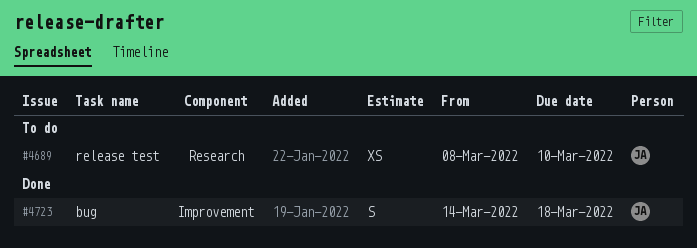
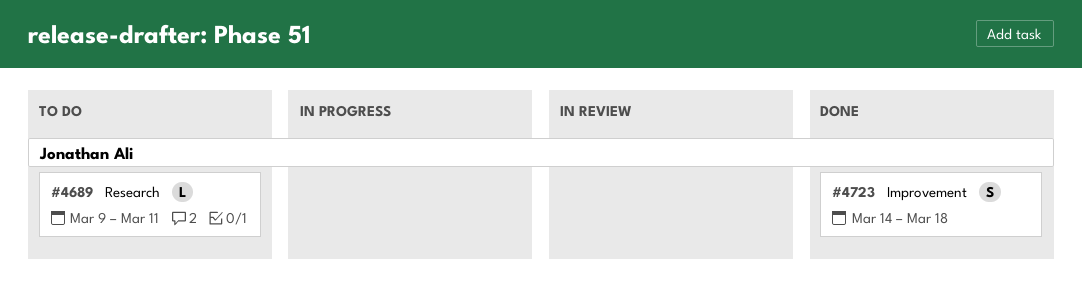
#4689, estimate: XS -> L
#4689, start: Mar 8 -> Mar 9
#4689, due: Mar 10 -> Mar 11

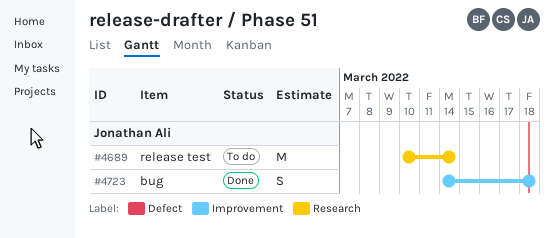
#4689, estimate: L -> M
#4689, start: Mar 9 -> Mar 10
#4689, due: Mar 11 -> Mar 14

